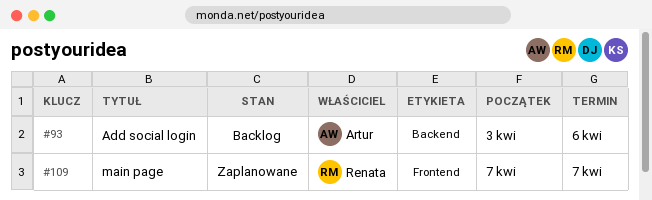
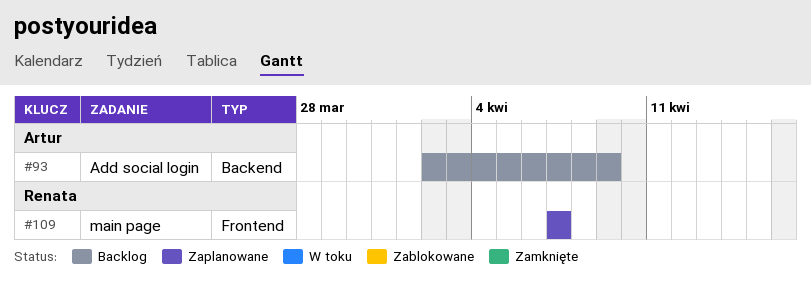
#93, start: Apr 3 -> Apr 2
#93, due: Apr 6 -> Apr 9

